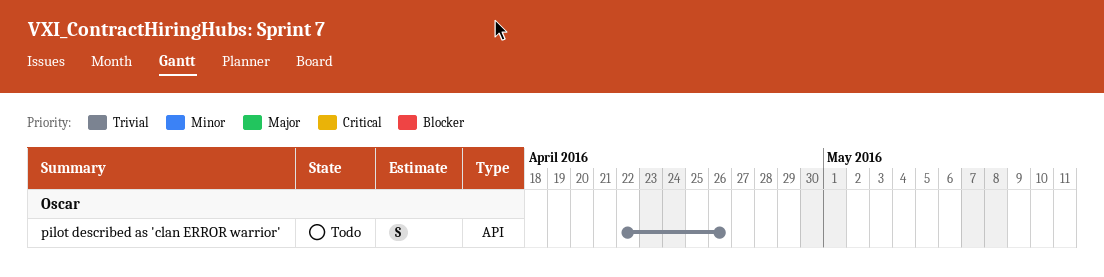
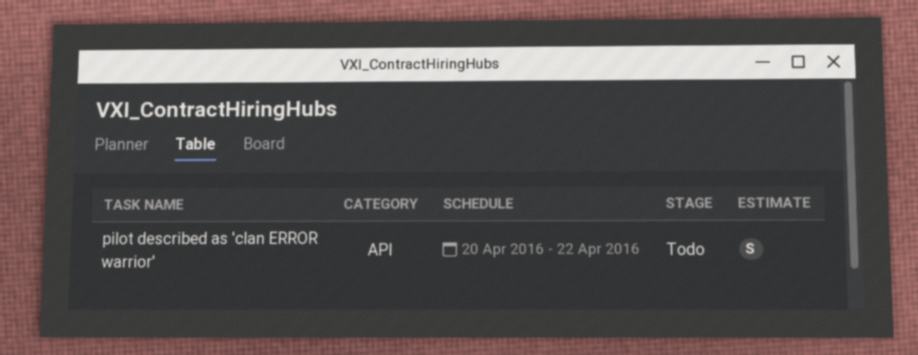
pilot described as 'clan ERROR warrior', start: Apr 22 -> Apr 20
pilot described as 'clan ERROR warrior', due: Apr 26 -> Apr 22

